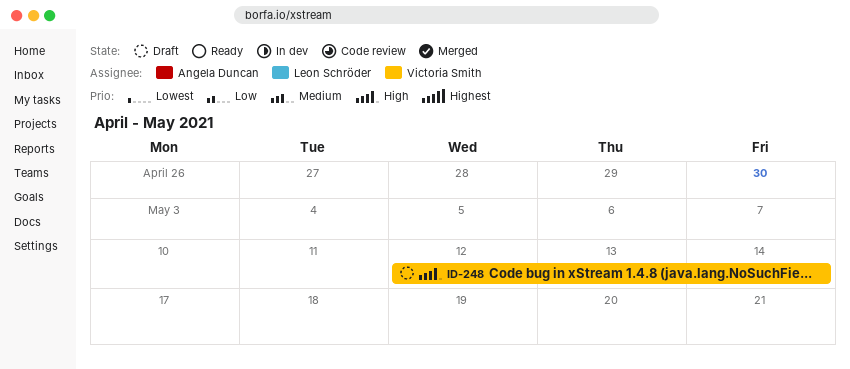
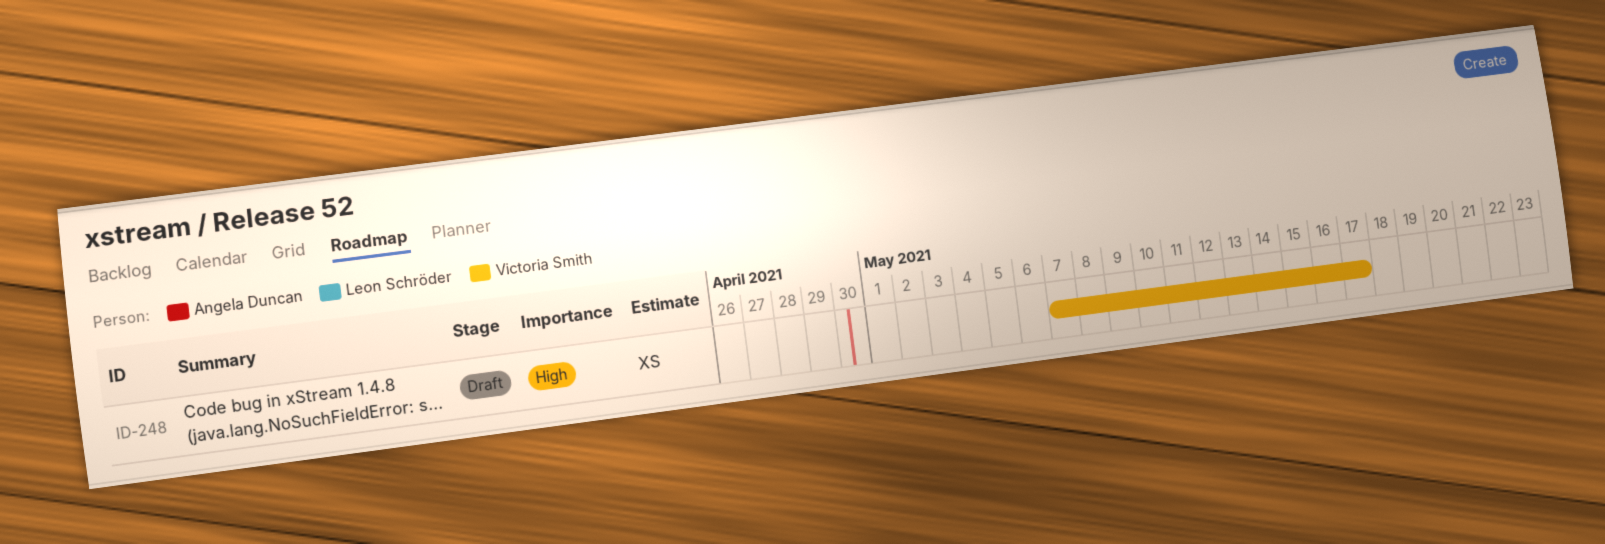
ID-248, start: May 12 -> May 7
ID-248, due: May 14 -> May 17

